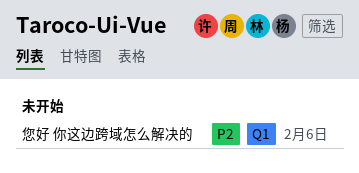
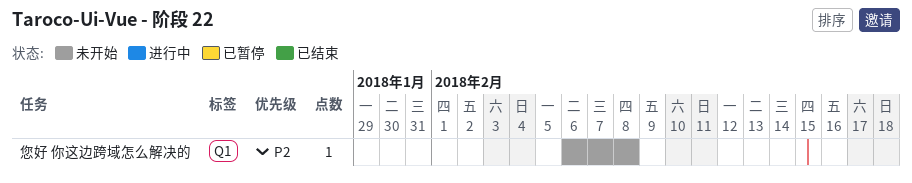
您好 你这边跨域怎么解决的, due: Feb 6 -> Feb 8

